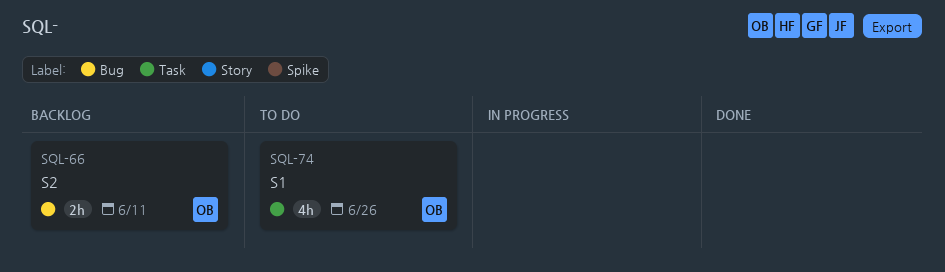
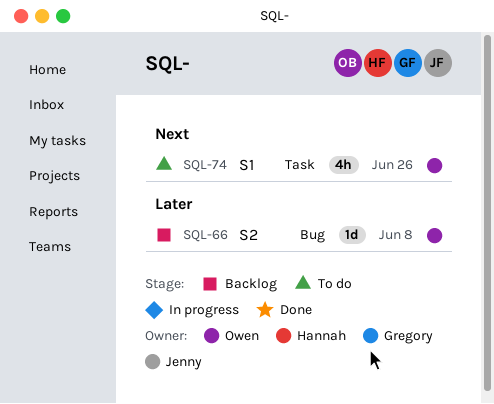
SQL-66, estimate: 2h -> 1d
SQL-66, due: Jun 11 -> Jun 8

